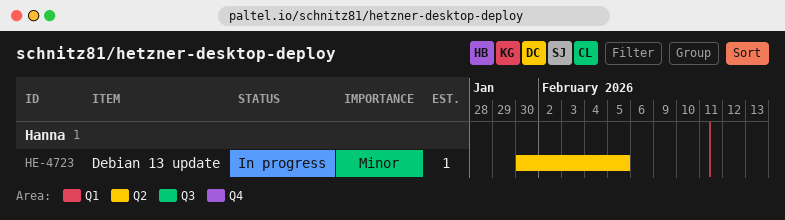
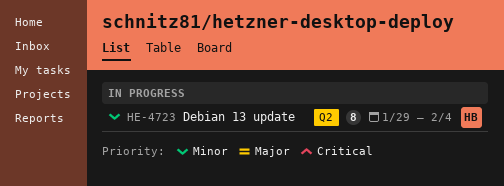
HE-4723, estimate: 1 -> 8
HE-4723, start: Jan 30 -> Jan 29
HE-4723, due: Feb 5 -> Feb 4

